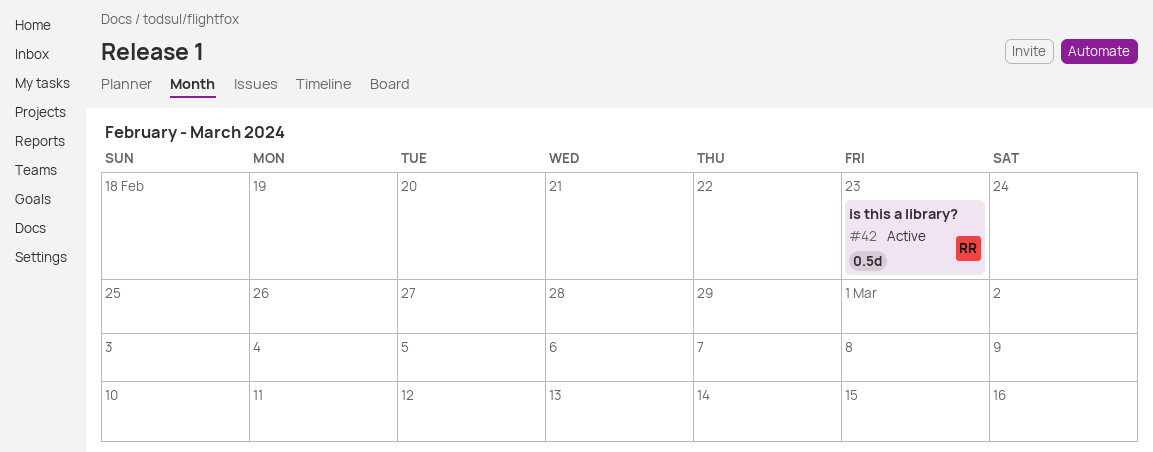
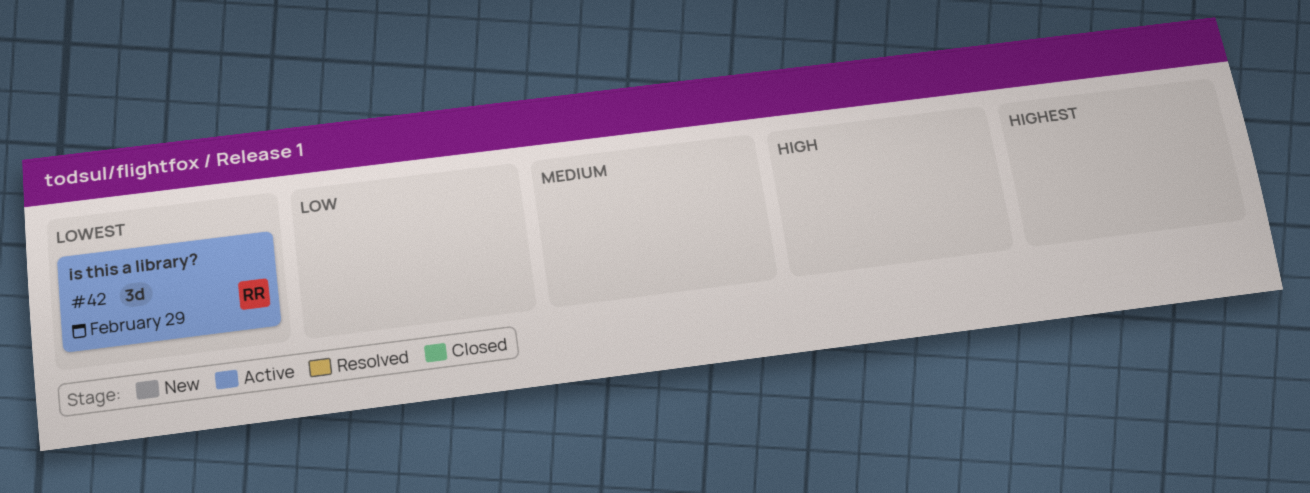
#42, estimate: 0.5d -> 3d
#42, due: Feb 23 -> Feb 29

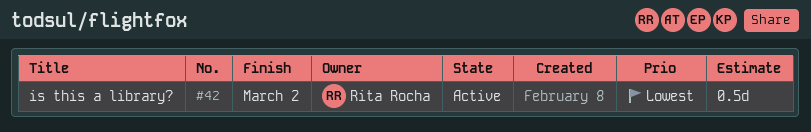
#42, estimate: 3d -> 0.5d
#42, due: Feb 29 -> Mar 2

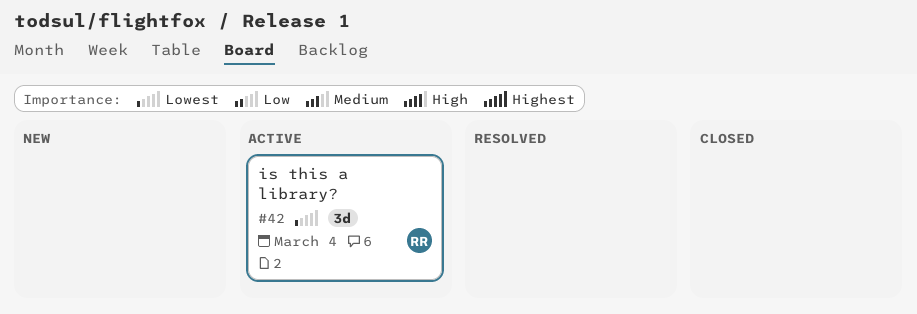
#42, estimate: 0.5d -> 3d
#42, due: Mar 2 -> Mar 4

